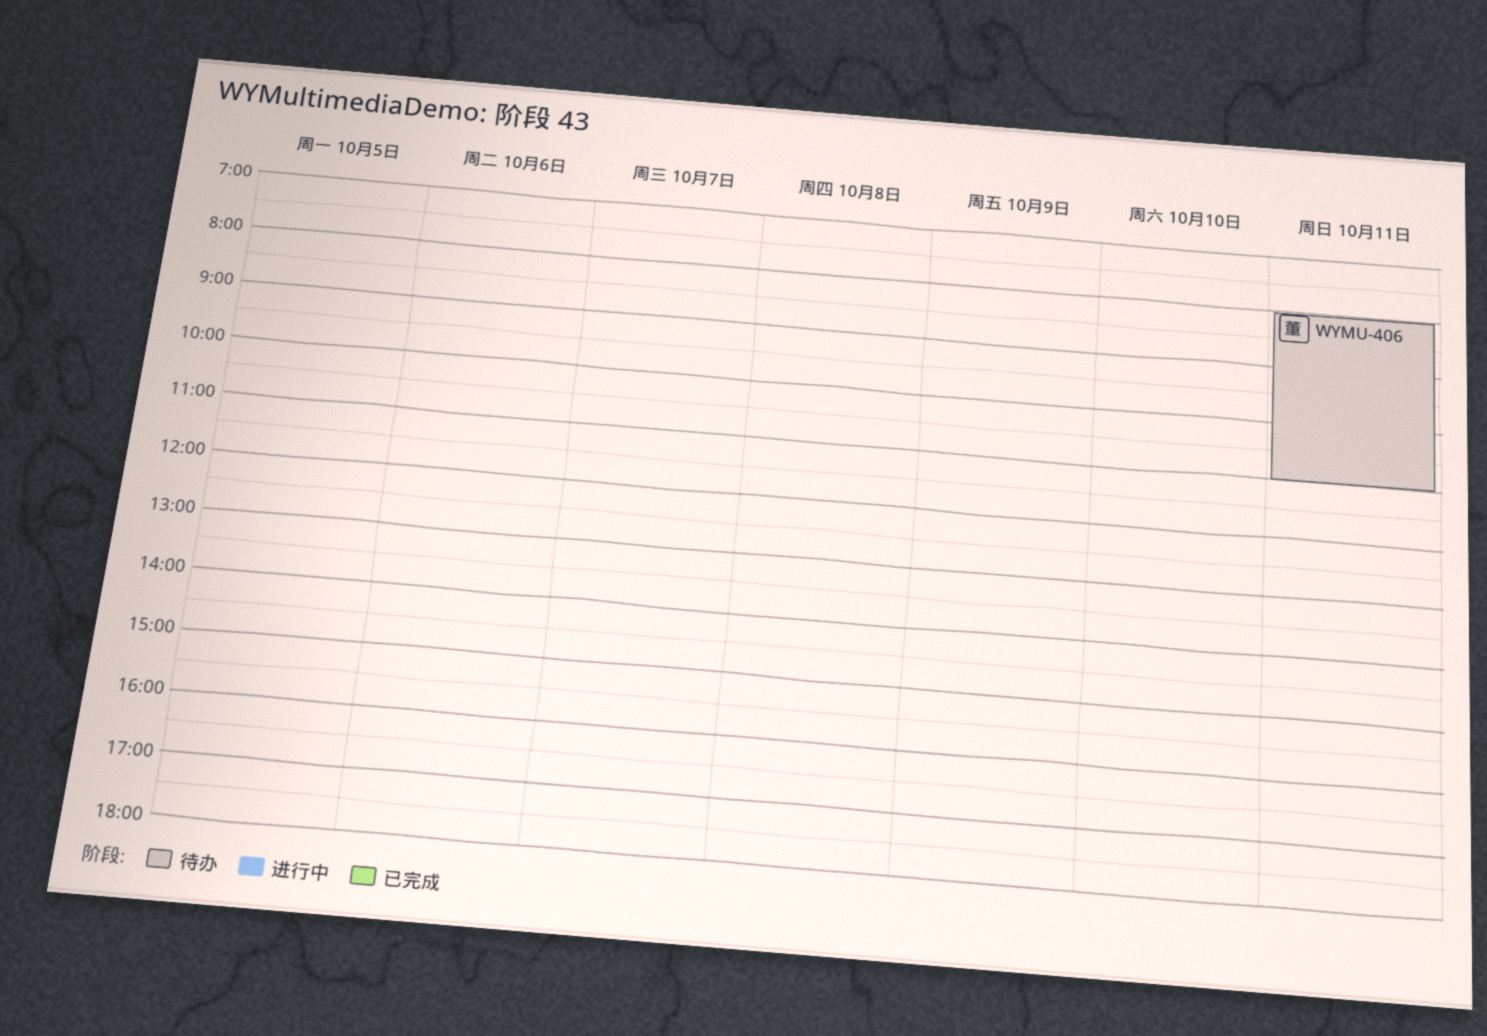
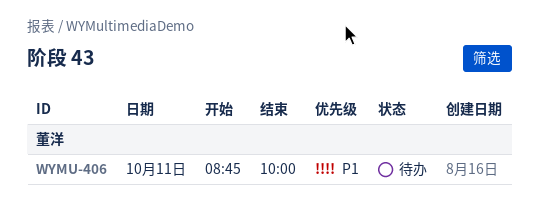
WYMU-406, begins: 08:00 -> 08:45
WYMU-406, ends: 11:00 -> 10:00

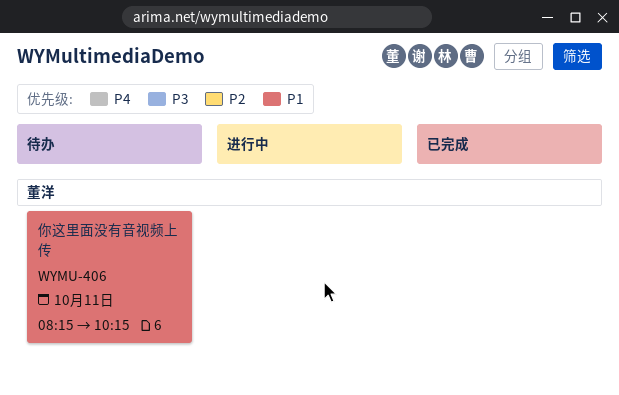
WYMU-406, begins: 08:45 -> 08:15
WYMU-406, ends: 10:00 -> 10:15

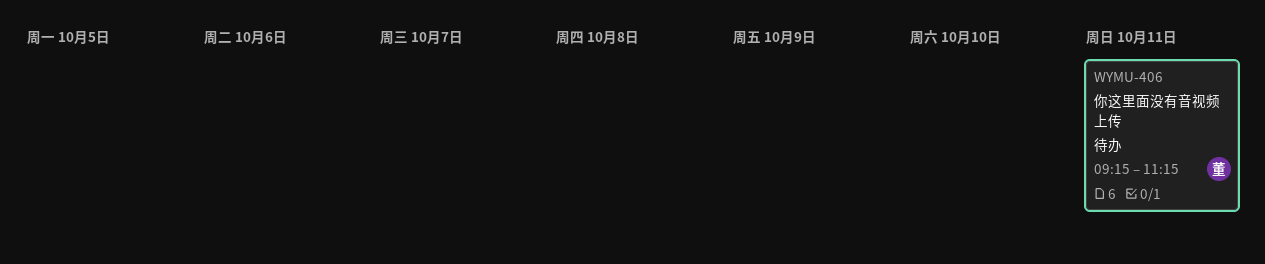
WYMU-406, begins: 08:15 -> 09:15
WYMU-406, ends: 10:15 -> 11:15

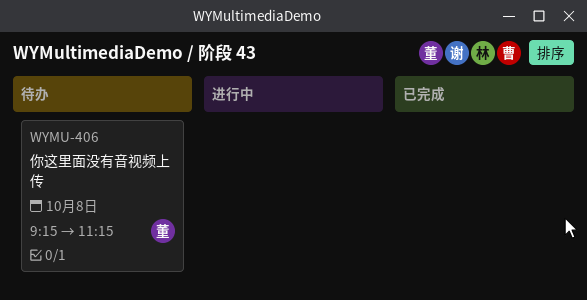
WYMU-406, day: Oct 11 -> Oct 8

